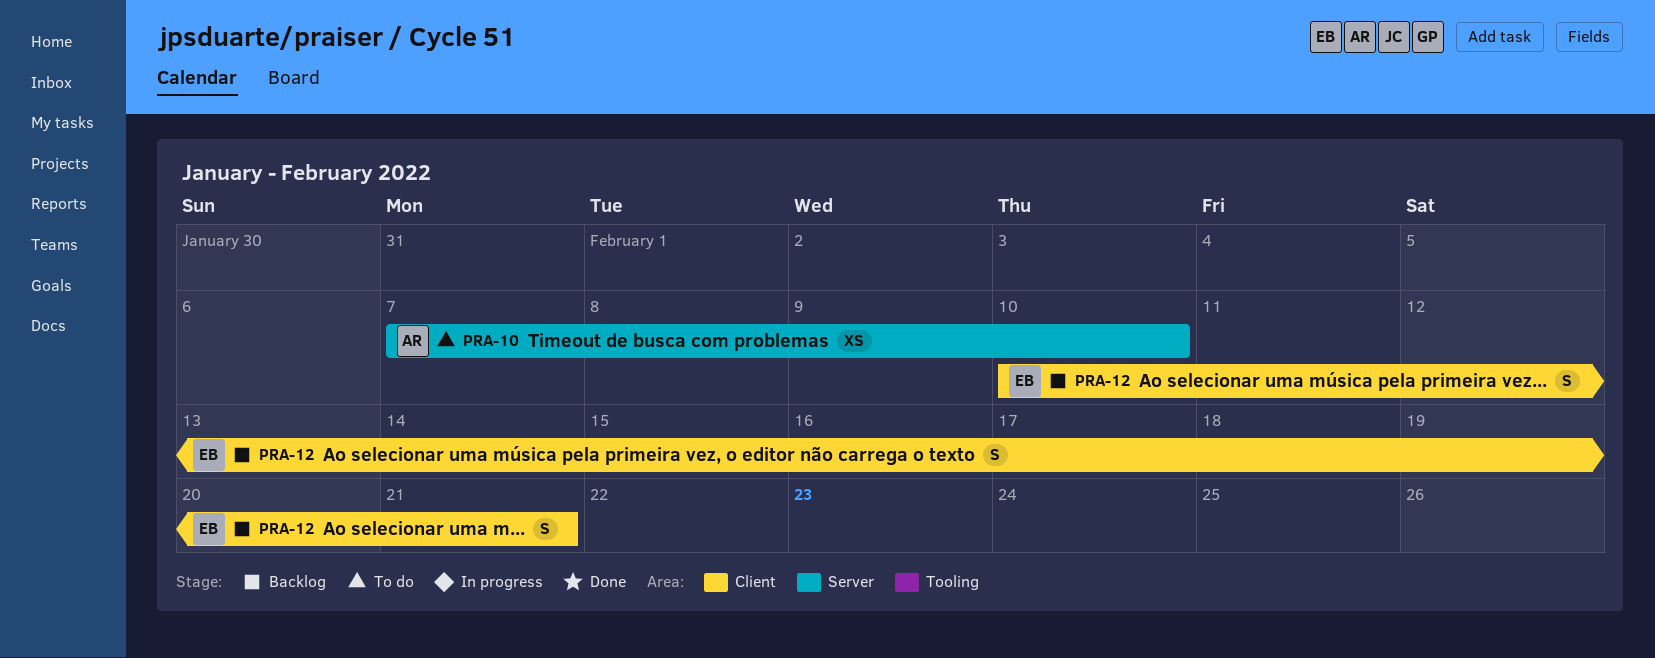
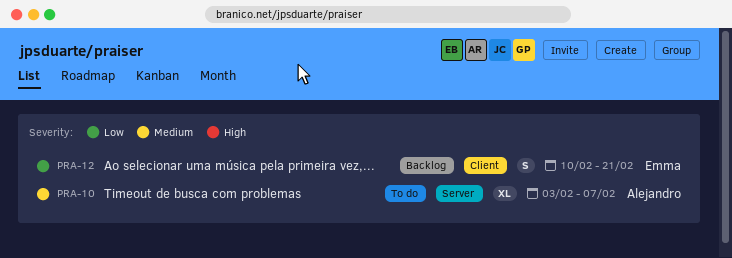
PRA-10, estimate: XS -> XL
PRA-10, start: Feb 7 -> Feb 3
PRA-10, due: Feb 10 -> Feb 7

